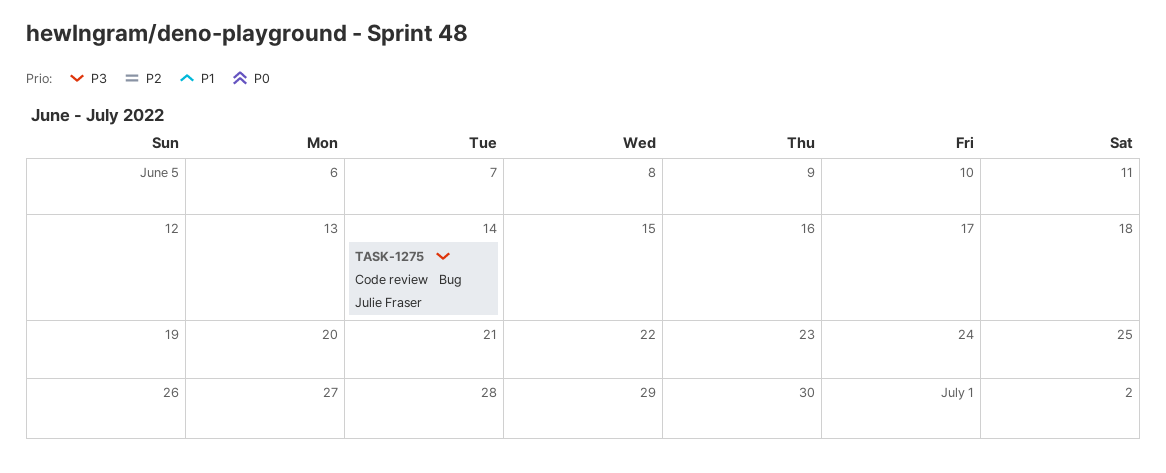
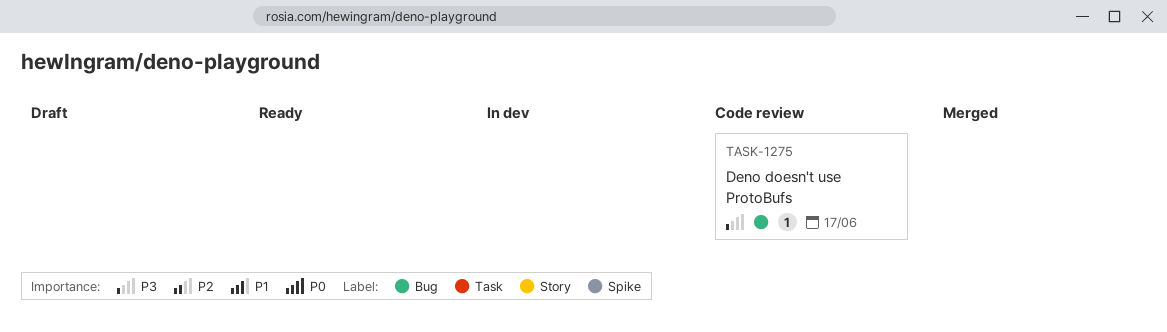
TASK-1275, due: Jun 14 -> Jun 17

